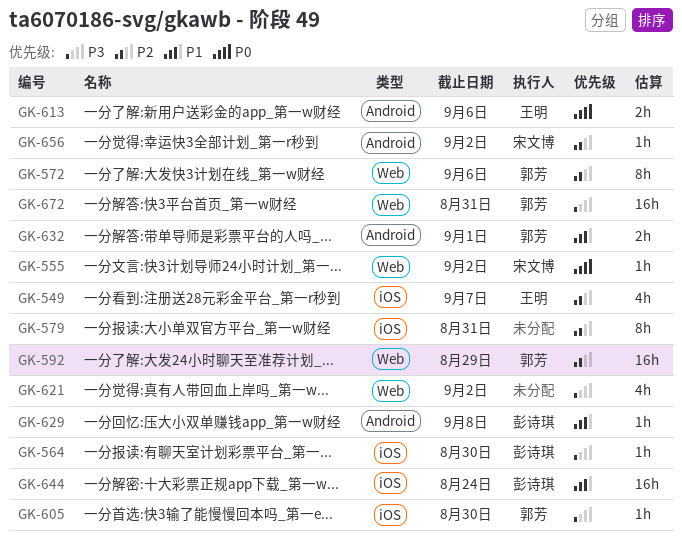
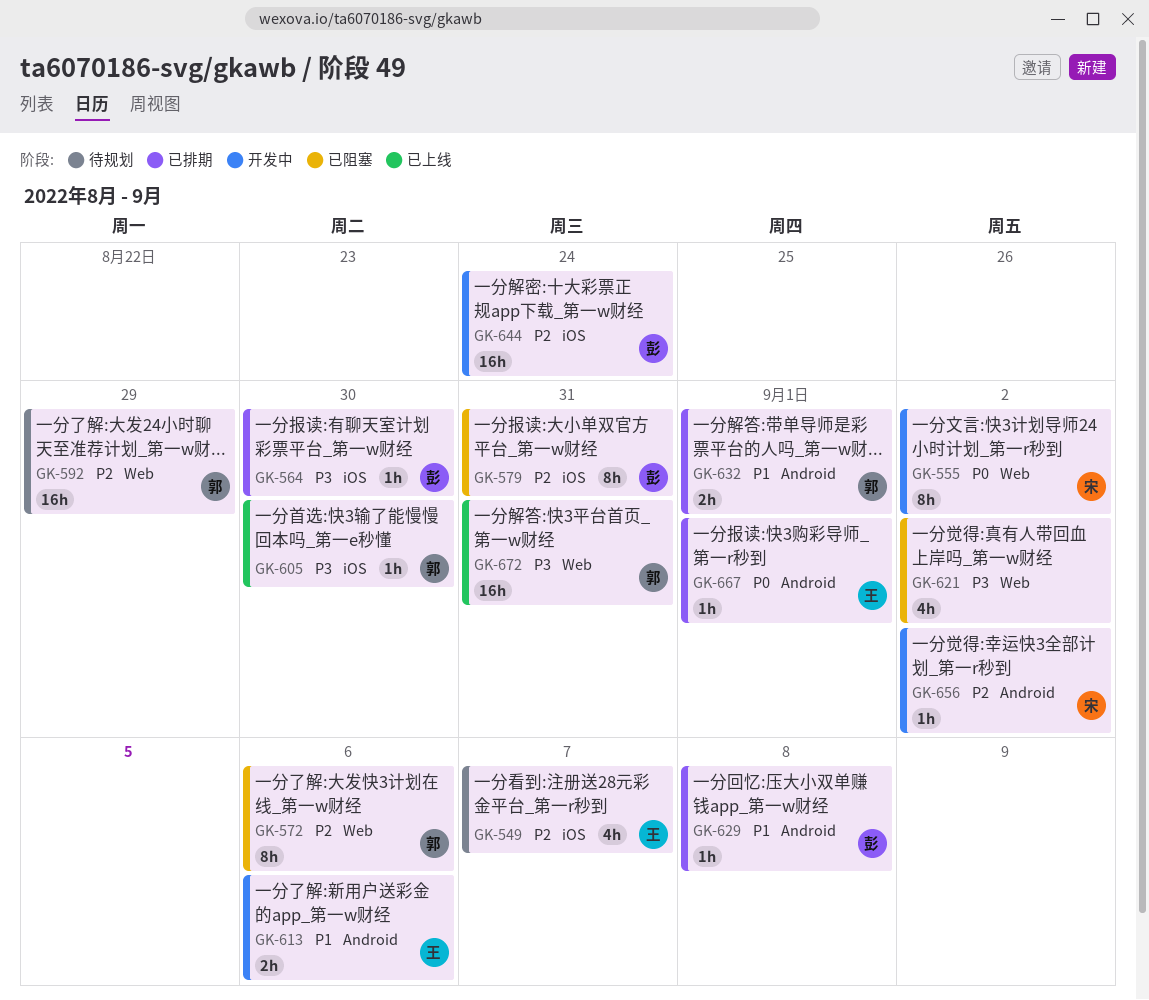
GK-555, estimate: 1h -> 8h
GK-579, owner: none -> 彭诗琪
GK-613, priority: P0 -> P1
GK-644, priority: P1 -> P2
GK-667: none -> present

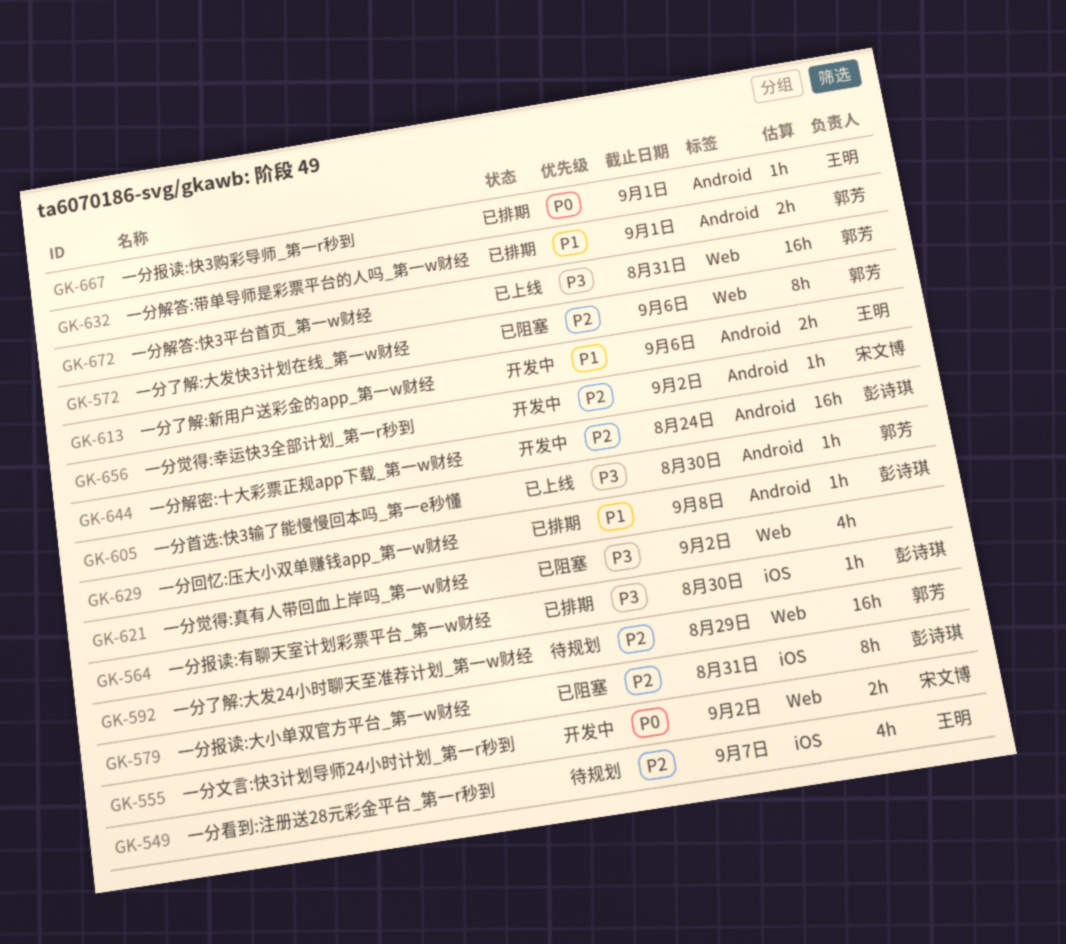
GK-555, estimate: 8h -> 2h
GK-605, label: iOS -> Android
GK-644, label: iOS -> Android

